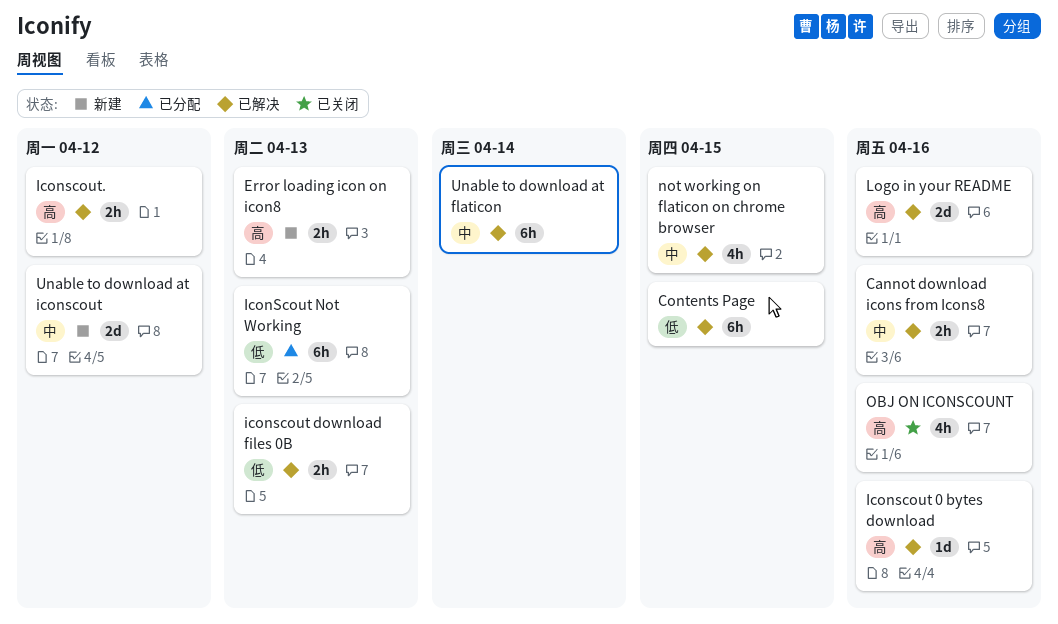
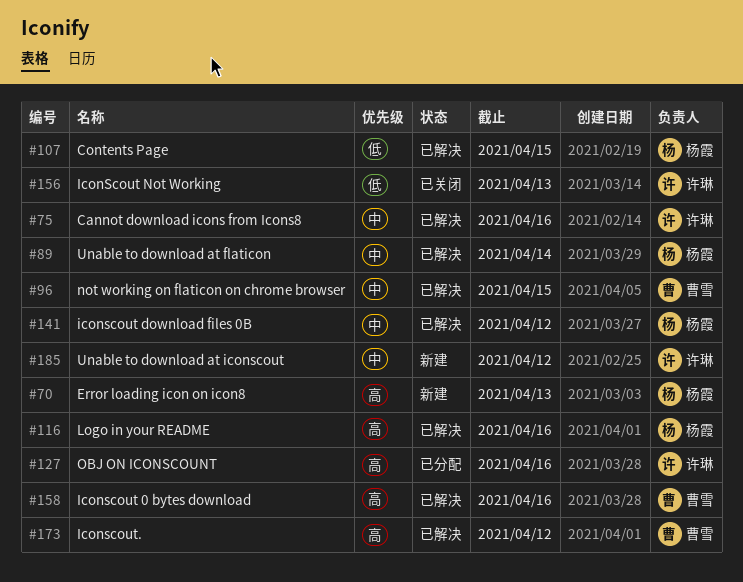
iconscout download files 0B, priority: 低 -> 中
iconscout download files 0B, due: Apr 13 -> Apr 12
IconScout Not Working, status: 已分配 -> 已关闭
OBJ ON ICONSCOUNT, status: 已关闭 -> 已分配

